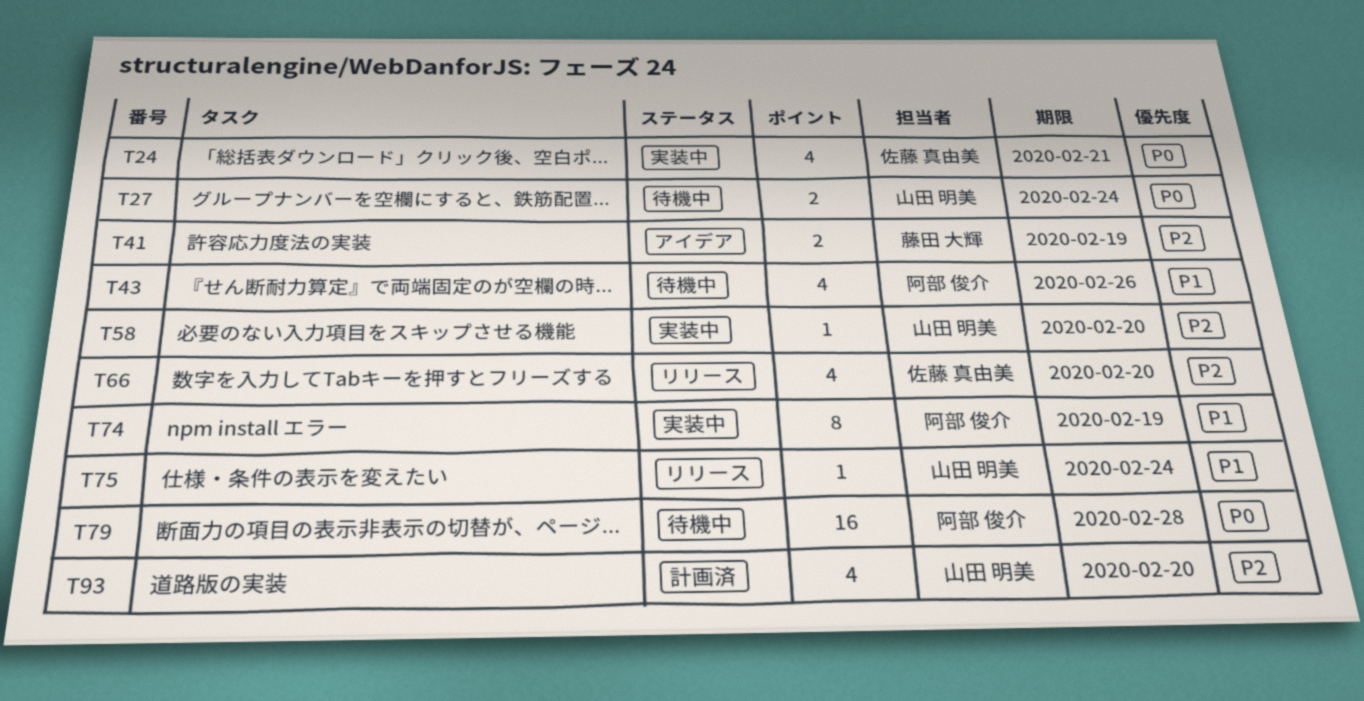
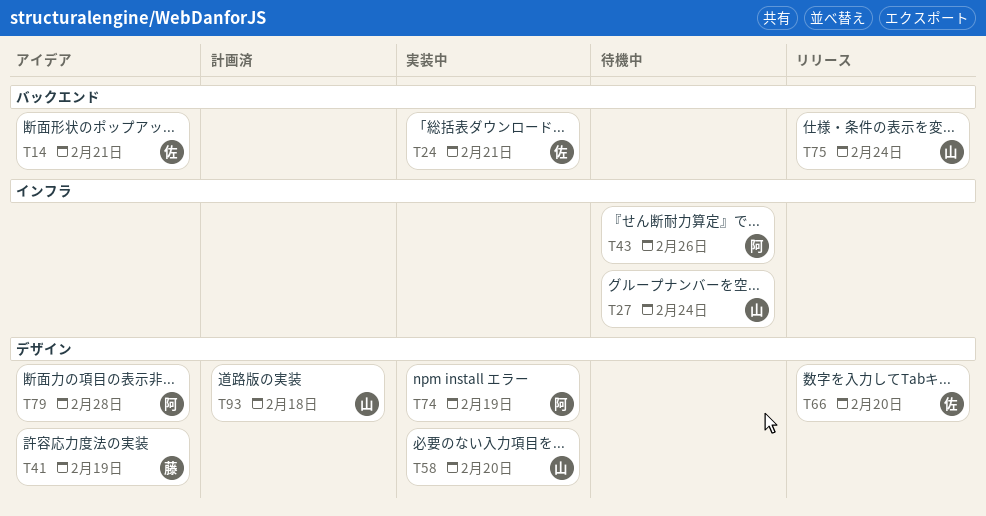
T14: none -> present
T79, status: 待機中 -> アイデア
T93, due: Feb 20 -> Feb 18

